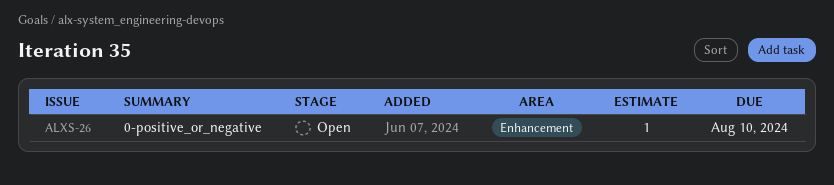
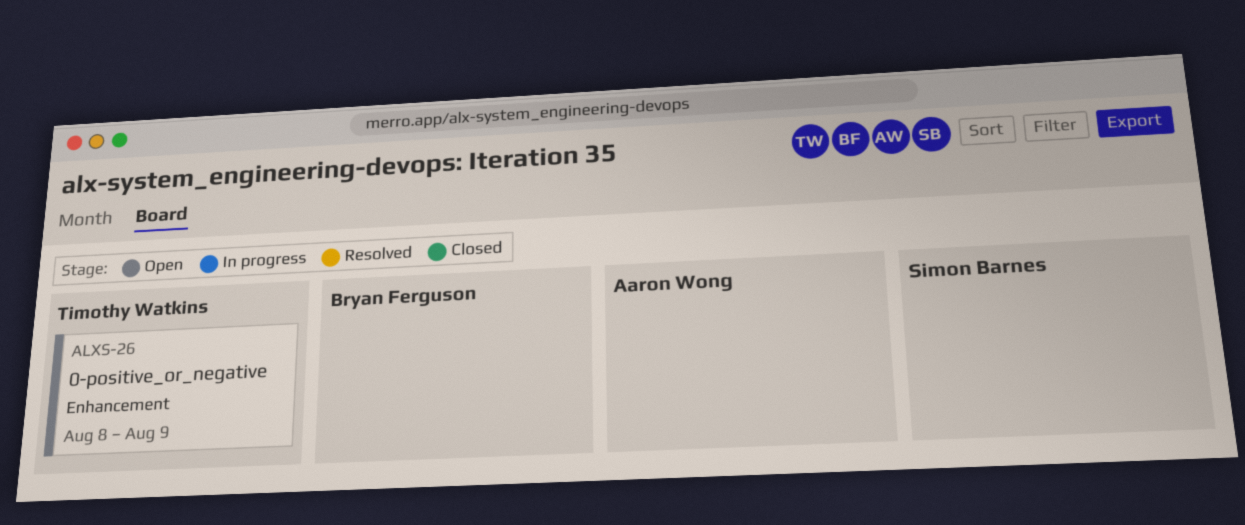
ALXS-26, due: Aug 10 -> Aug 9

